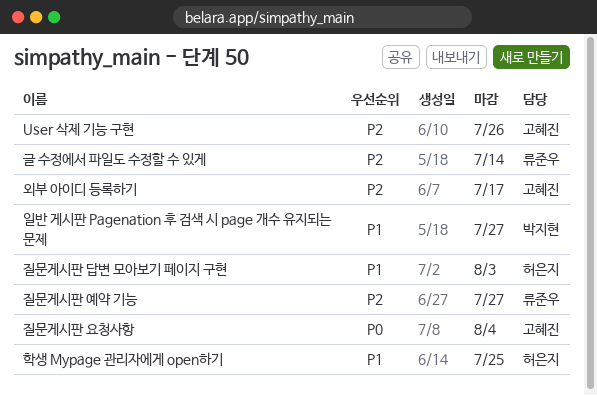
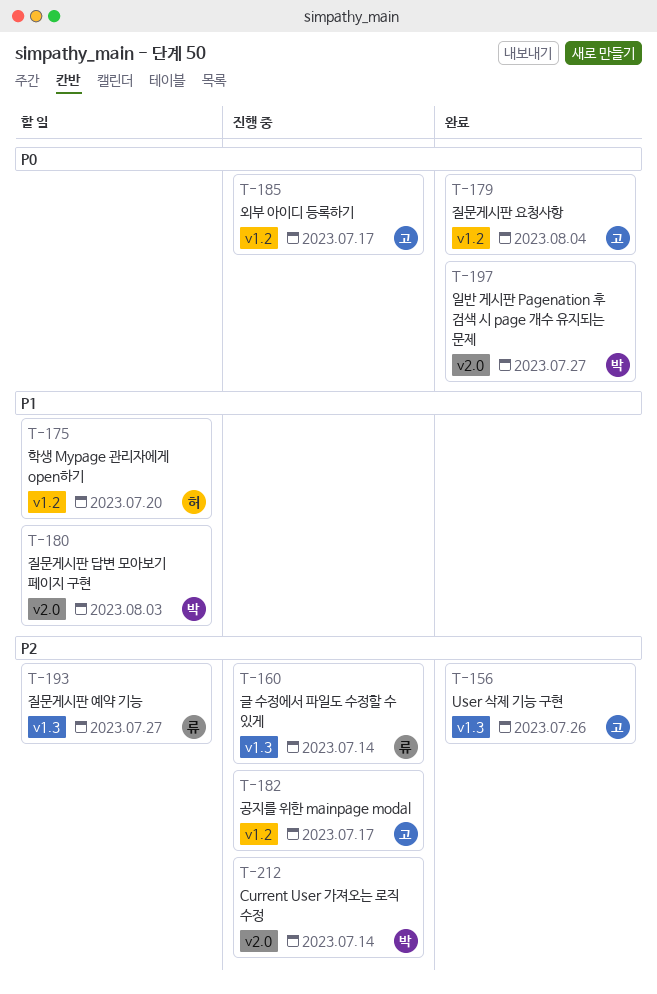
Current User 가져오는 로직 수정: none -> present
공지를 위한 mainpage modal: none -> present
외부 아이디 등록하기, priority: P2 -> P0
일반 게시판 Pagenation 후 검색 시 page 개수 유지되는 문제, priority: P1 -> P0
질문게시판 답변 모아보기 페이지 구현, owner: 허은지 -> 박지현
학생 Mypage 관리자에게 open하기, due: Jul 25 -> Jul 20

